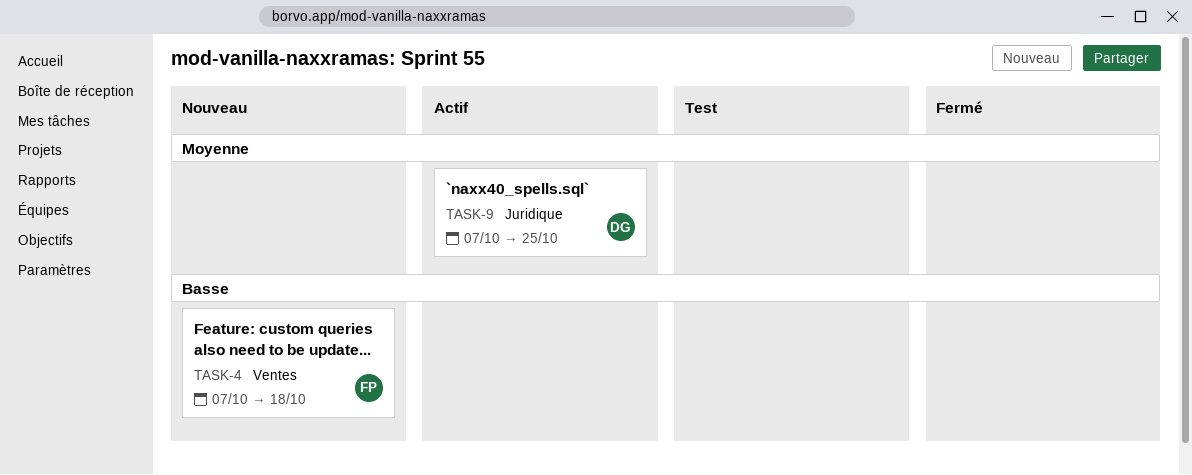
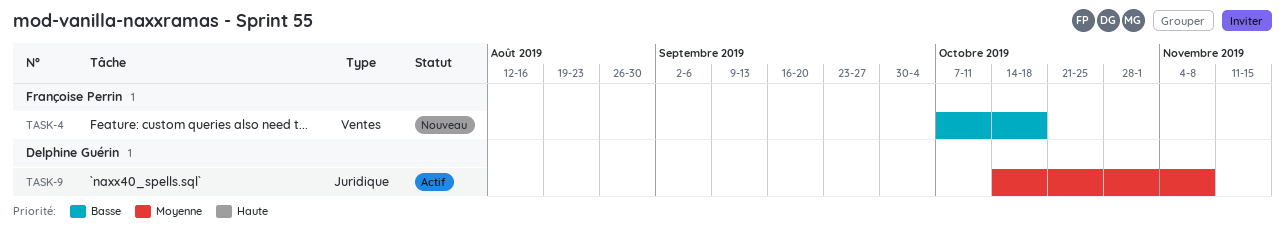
TASK-9, start: Oct 7 -> Oct 14
TASK-9, due: Oct 25 -> Nov 8

